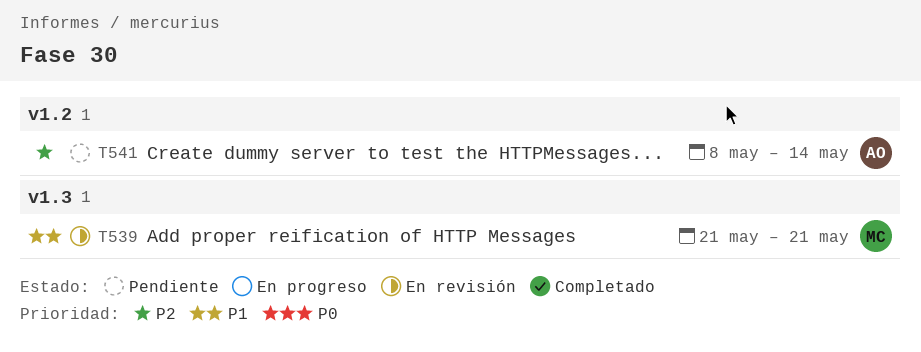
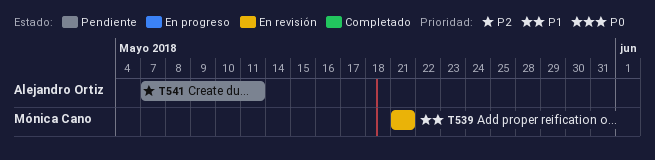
T541, start: May 8 -> May 7
T541, due: May 14 -> May 11

